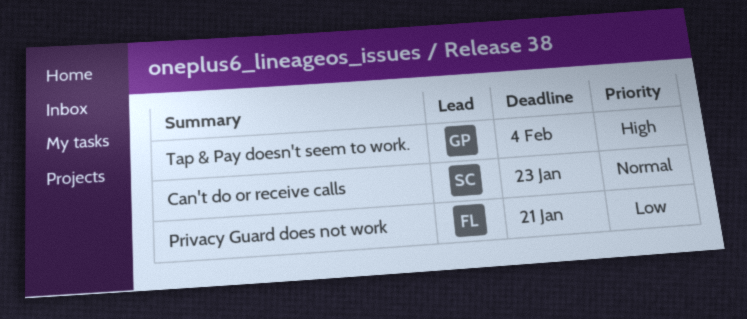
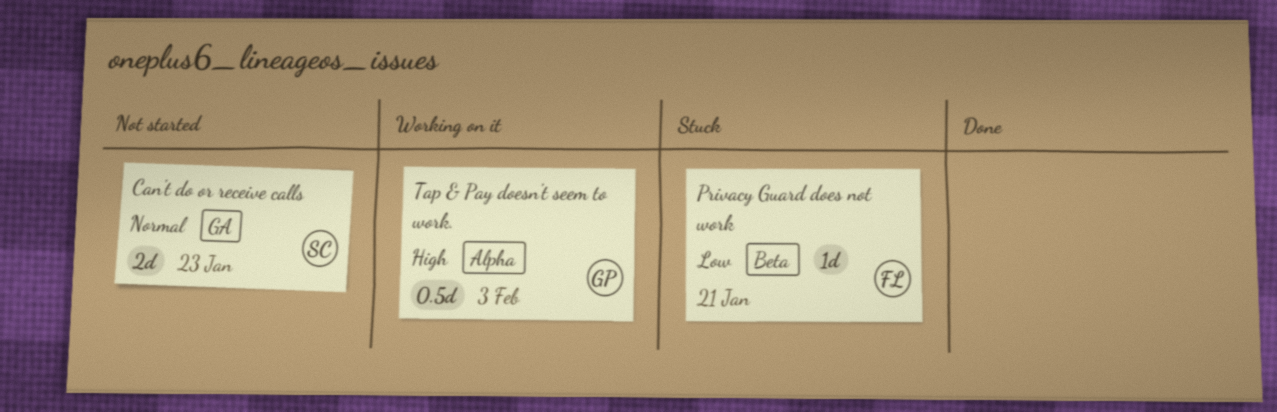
Tap & Pay doesn't seem to work., due: Feb 4 -> Feb 3

